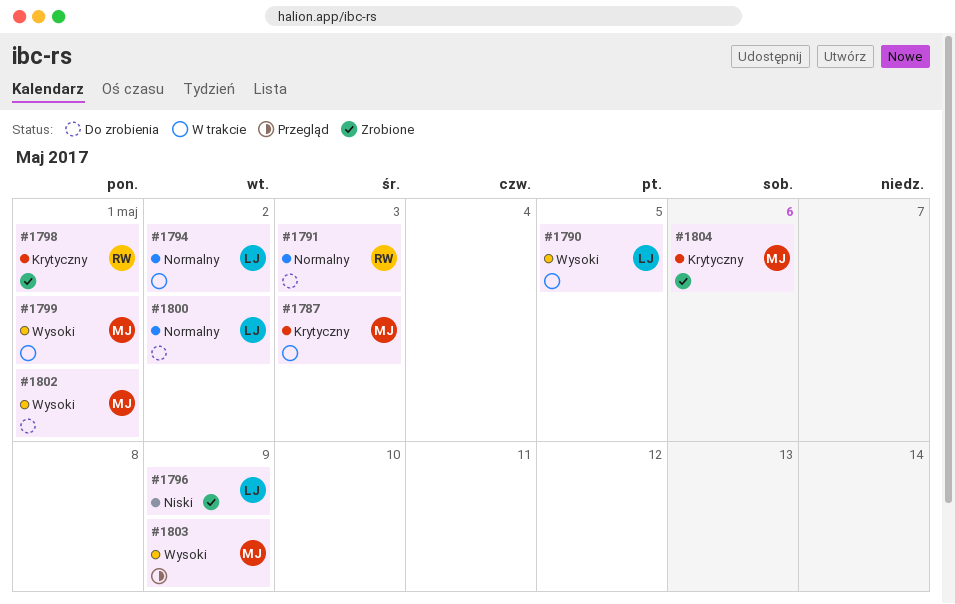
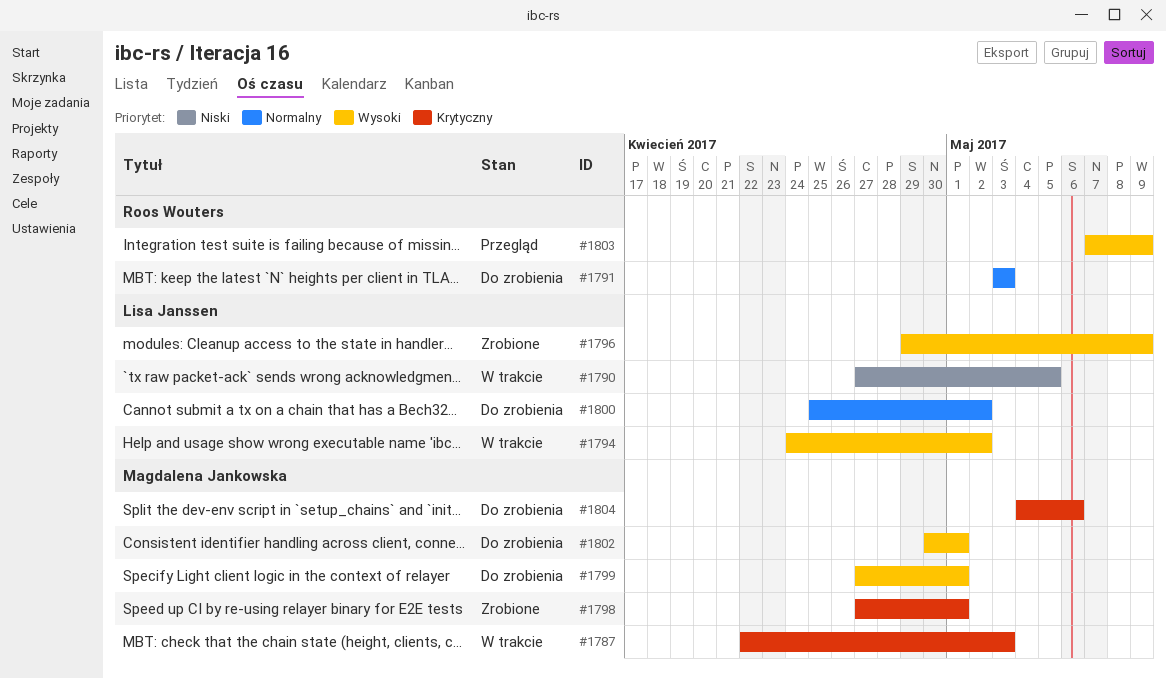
#1790, priority: Wysoki -> Niski
#1794, priority: Normalny -> Wysoki
#1796, priority: Niski -> Wysoki
#1798, owner: Roos Wouters -> Magdalena Jankowska
#1799, status: W trakcie -> Do zrobienia
#1803, owner: Magdalena Jankowska -> Roos Wouters
#1804, status: Zrobione -> Do zrobienia

